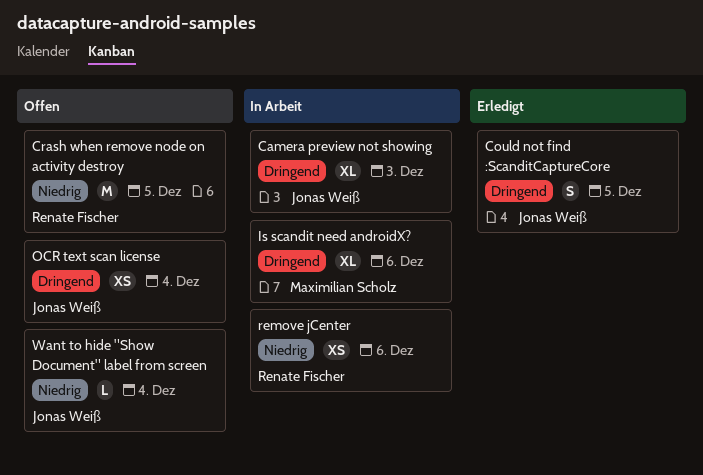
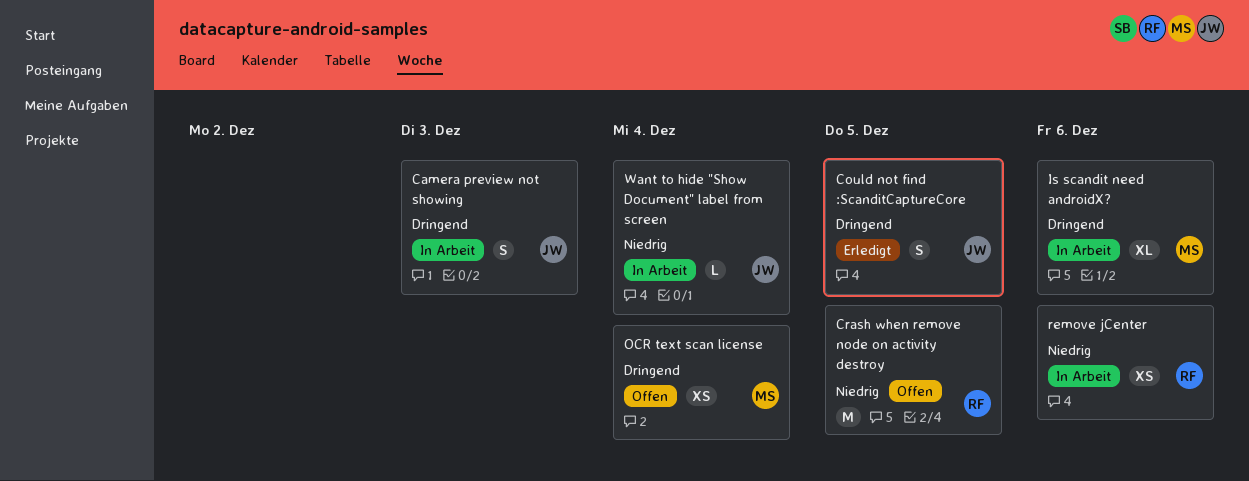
Camera preview not showing, estimate: XL -> S
OCR text scan license, owner: Jonas Weiß -> Maximilian Scholz
Want to hide "Show Document" label from screen, status: Offen -> In Arbeit

